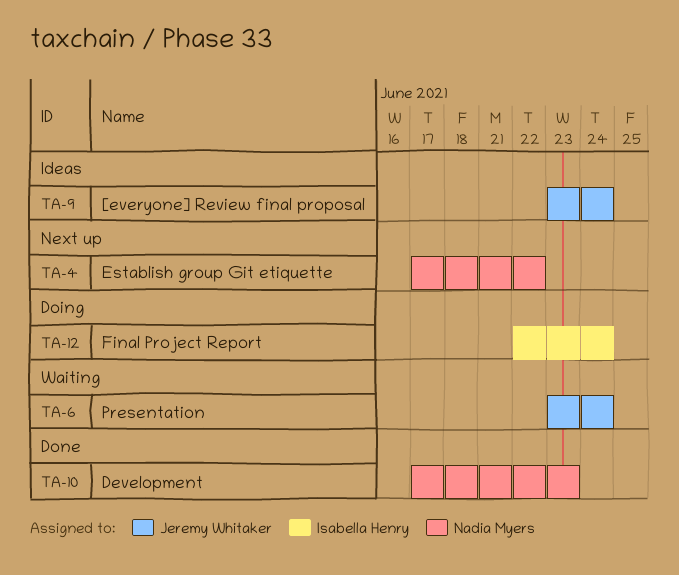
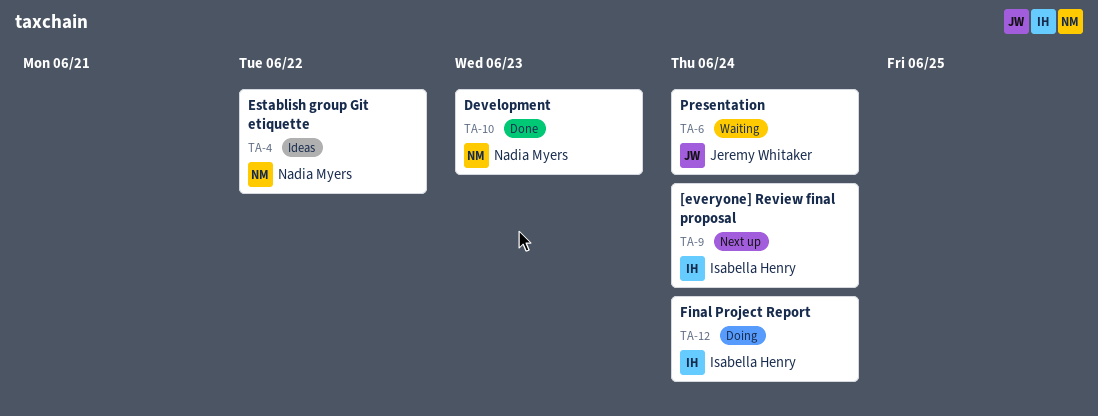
TA-4, status: Next up -> Ideas
TA-9, status: Ideas -> Next up
TA-9, owner: Jeremy Whitaker -> Isabella Henry

